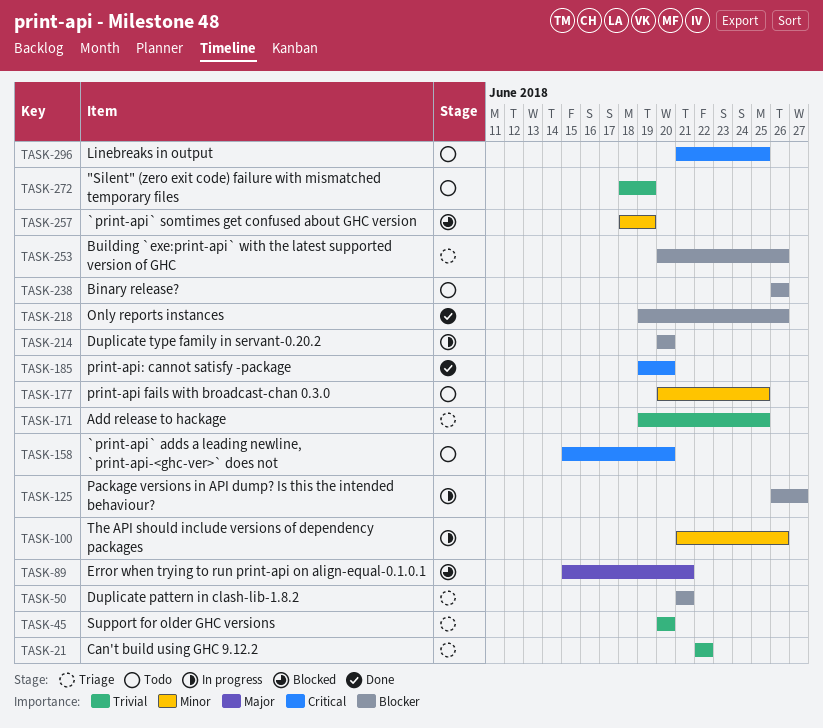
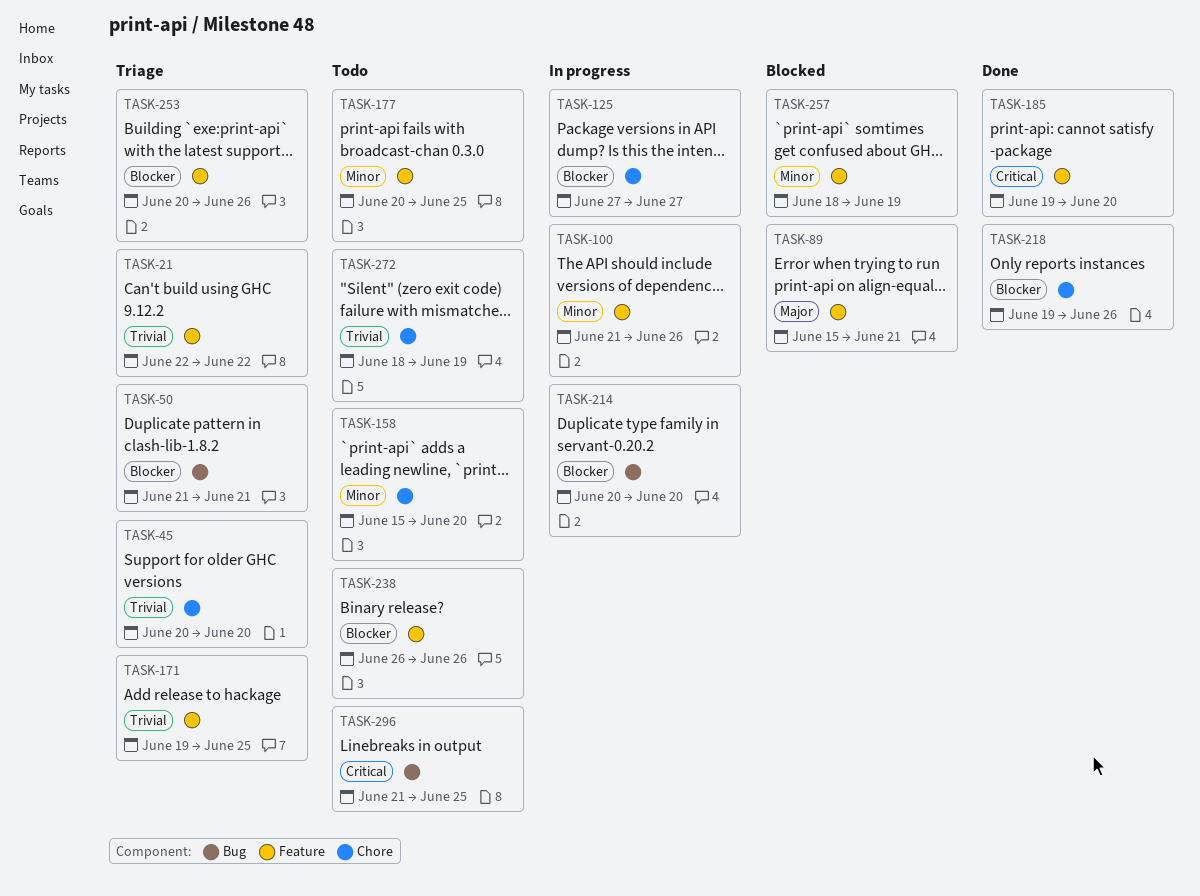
TASK-125, start: Jun 26 -> Jun 27
TASK-158, priority: Critical -> Minor

